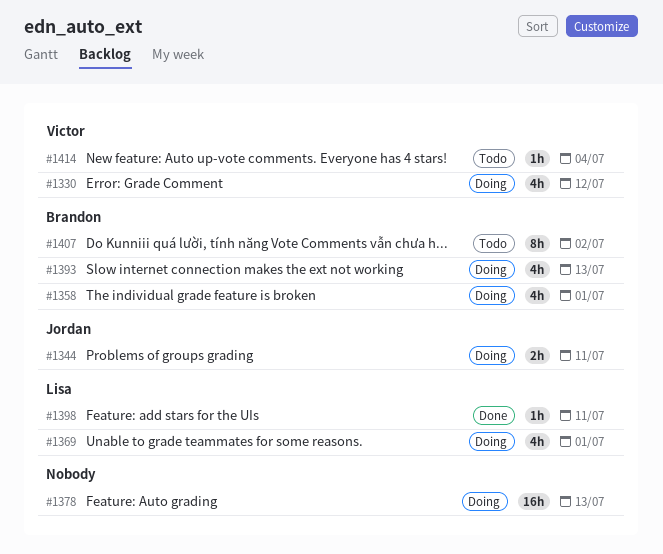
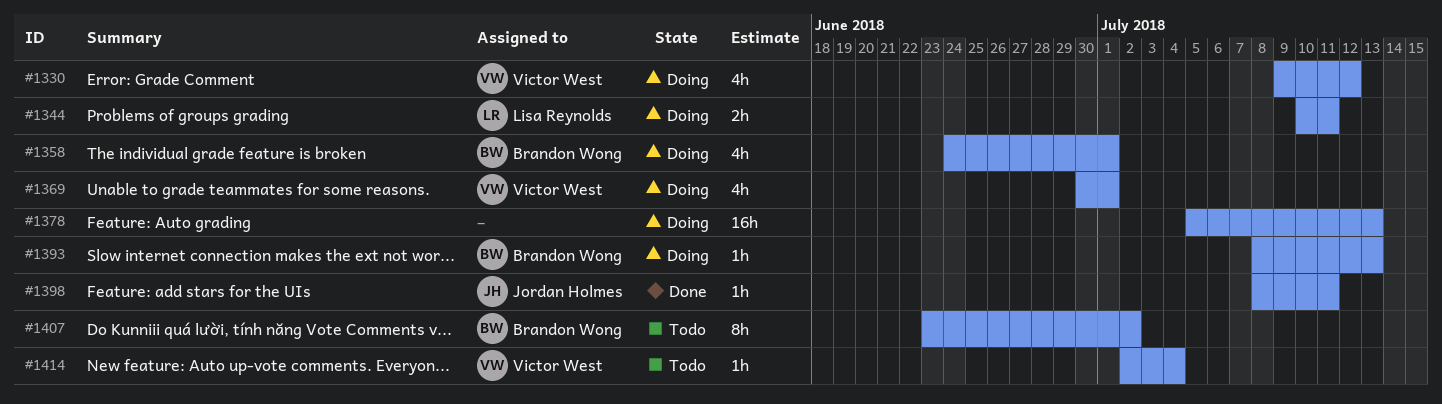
#1344, owner: Jordan Holmes -> Lisa Reynolds
#1369, owner: Lisa Reynolds -> Victor West
#1393, estimate: 4h -> 1h
#1398, owner: Lisa Reynolds -> Jordan Holmes

